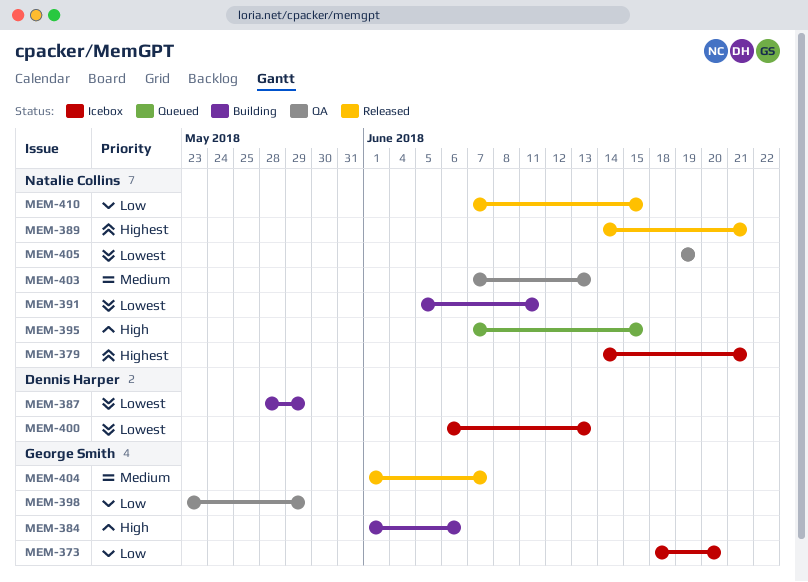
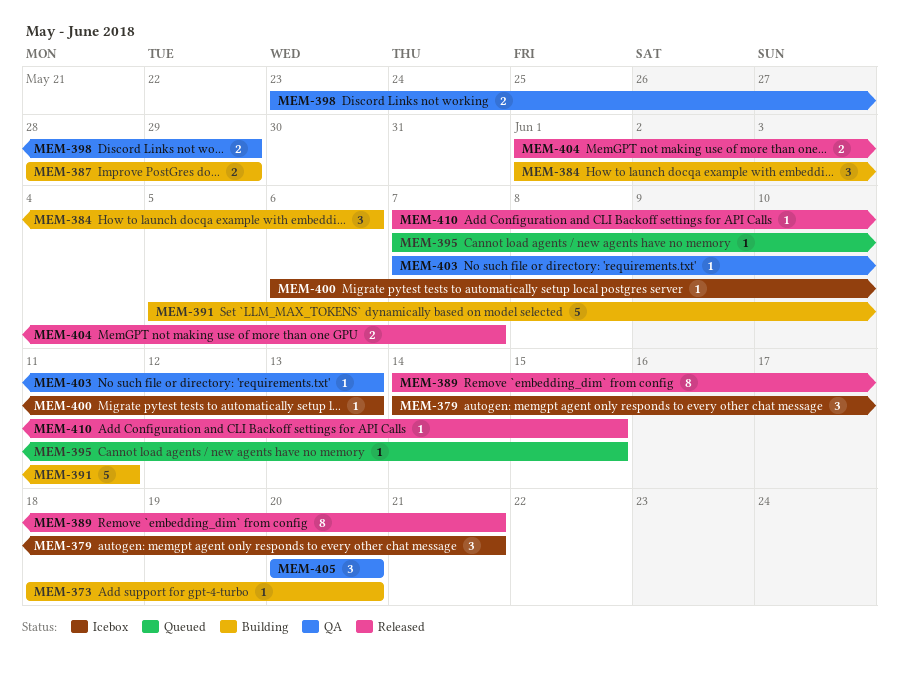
MEM-373, status: Icebox -> Building
MEM-405, start: Jun 19 -> Jun 20
MEM-405, due: Jun 19 -> Jun 20

